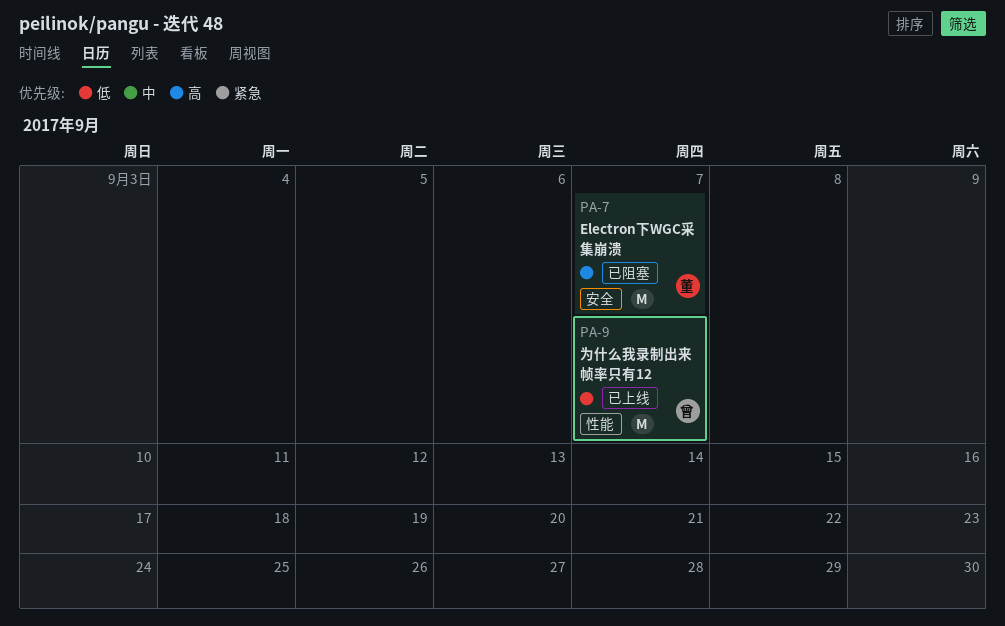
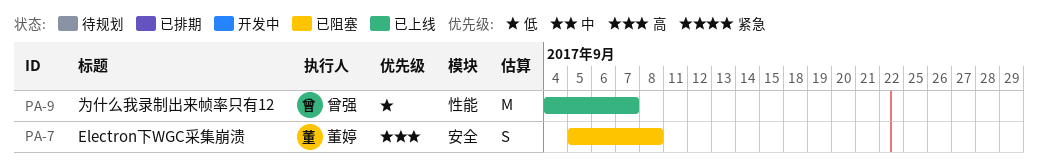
PA-7, estimate: M -> S
PA-7, due: Sep 7 -> Sep 8

